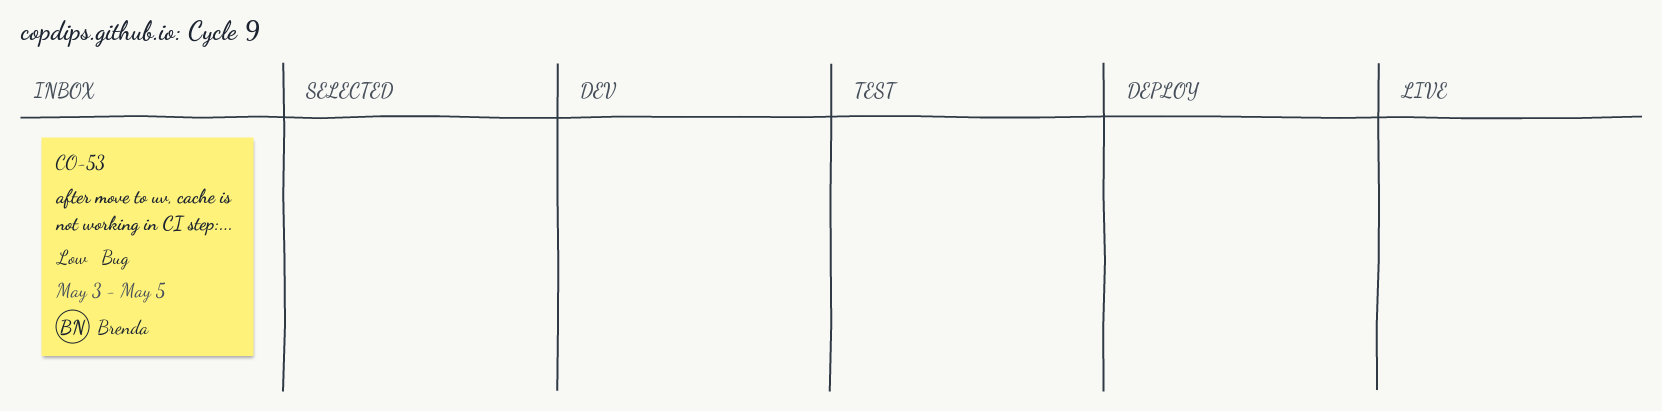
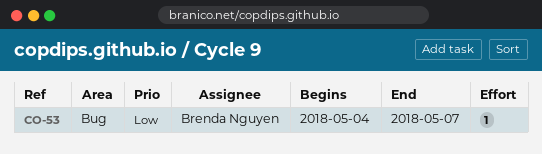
CO-53, start: May 3 -> May 4
CO-53, due: May 5 -> May 7

